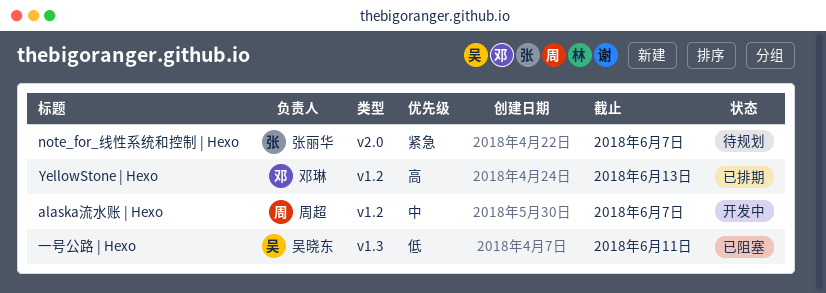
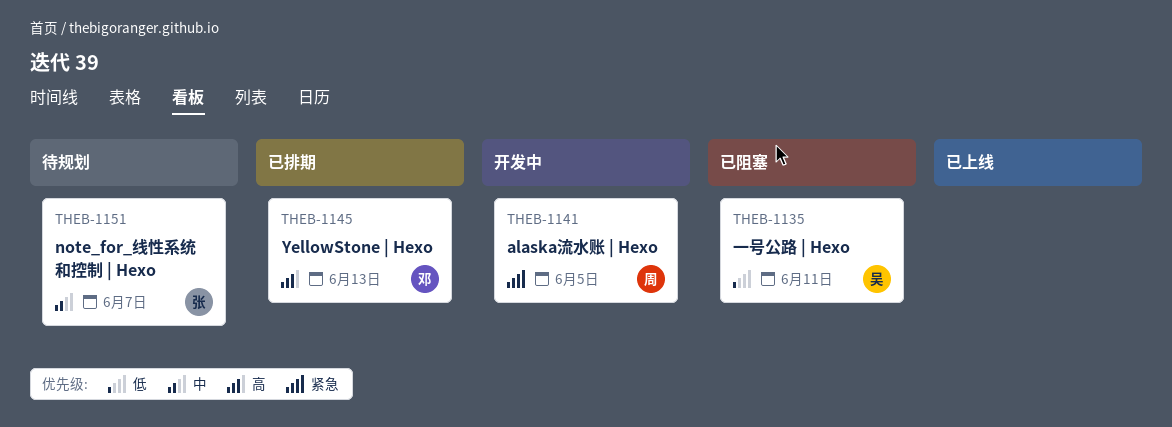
alaska流水账 | Hexo, priority: 中 -> 紧急
alaska流水账 | Hexo, due: Jun 7 -> Jun 5
note_for_线性系统和控制 | Hexo, priority: 紧急 -> 中

